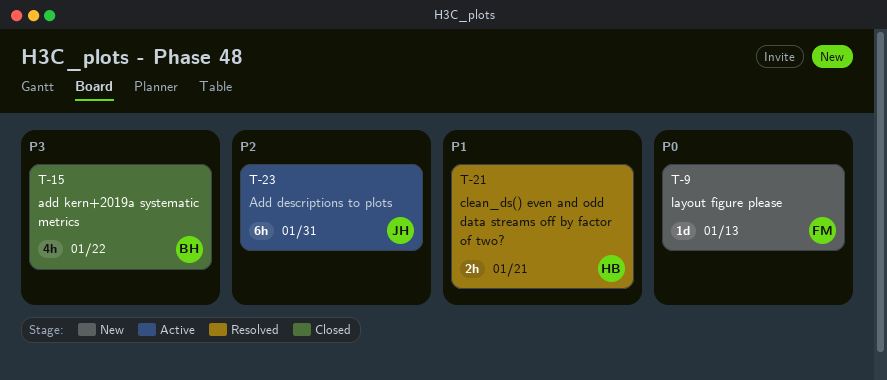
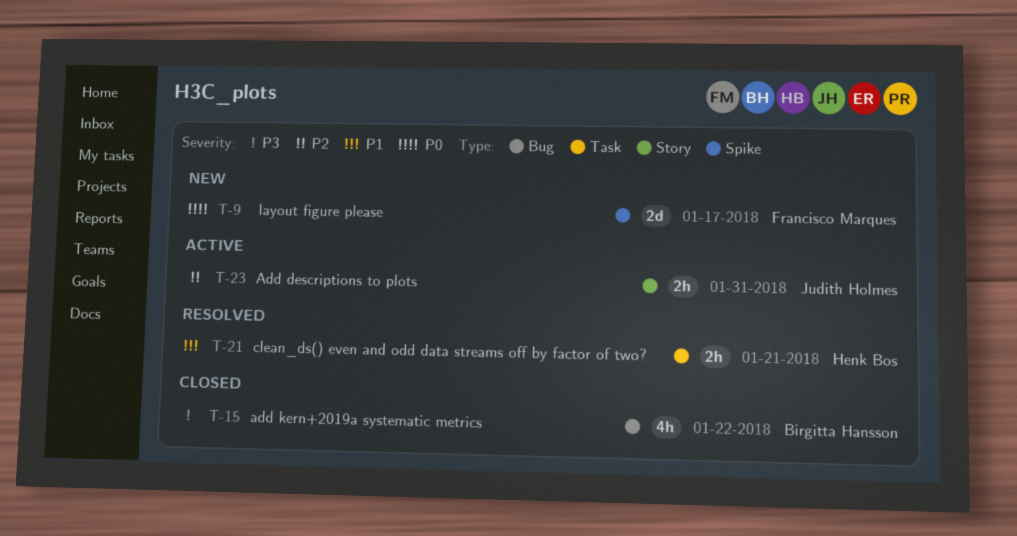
T-9, estimate: 1d -> 2d
T-9, due: Jan 13 -> Jan 17
T-23, estimate: 6h -> 2h

